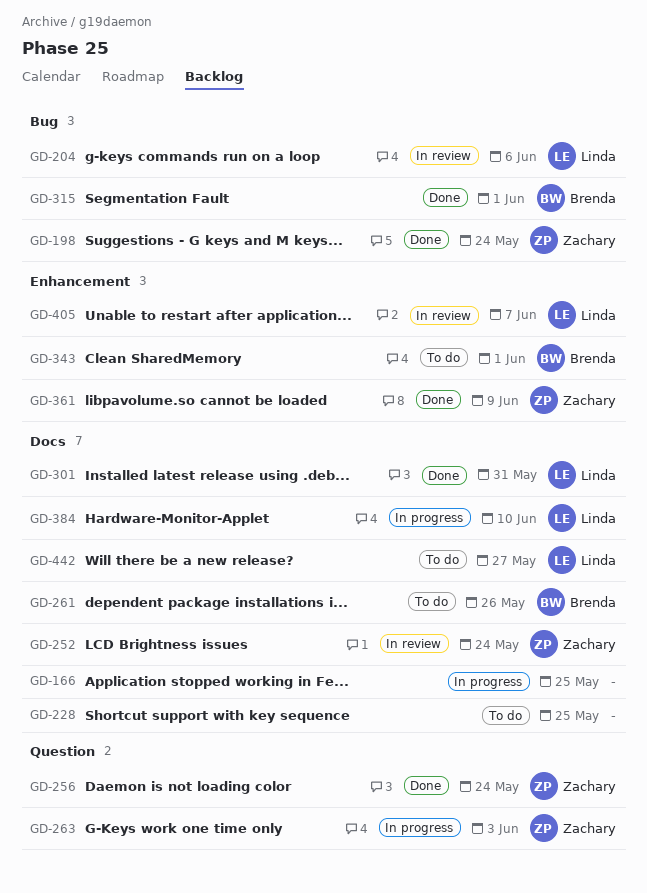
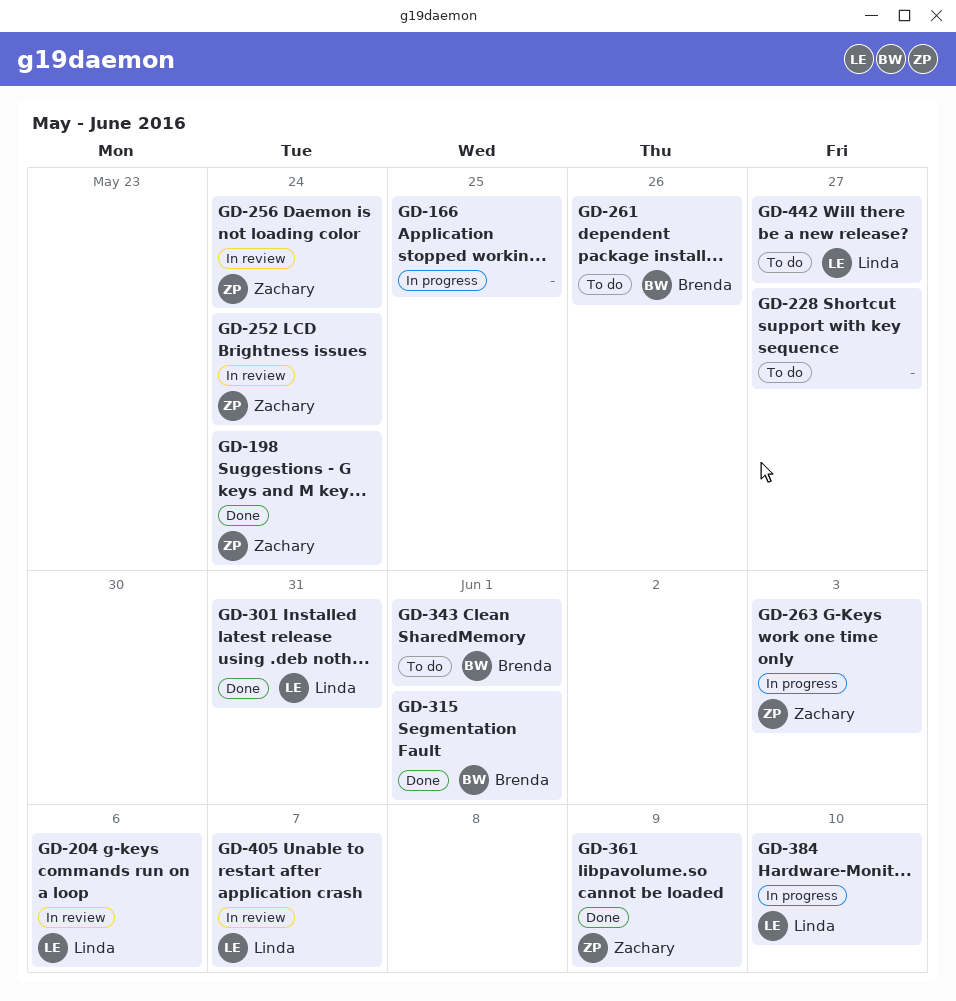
GD-228, due: May 25 -> May 27
GD-256, status: Done -> In review

